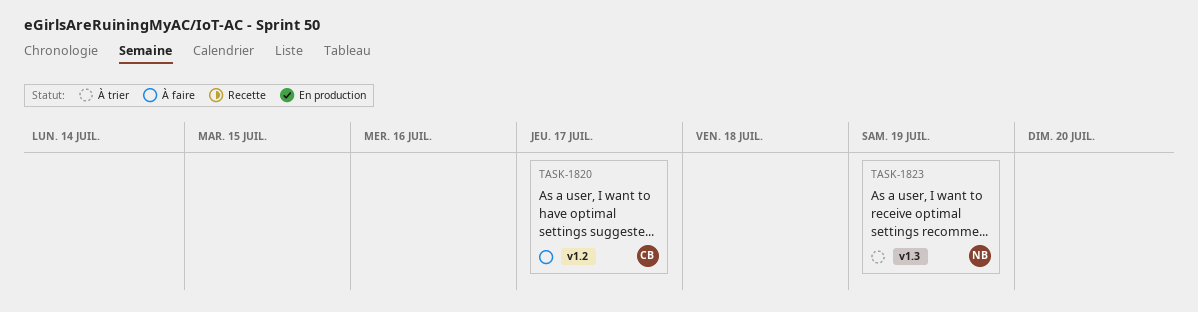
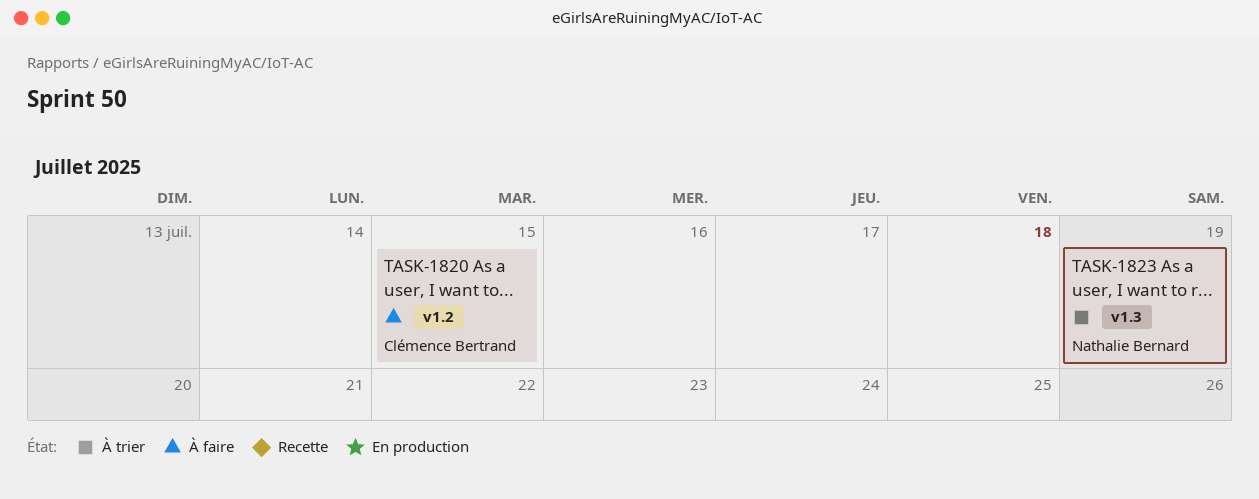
TASK-1820, due: Jul 17 -> Jul 15

